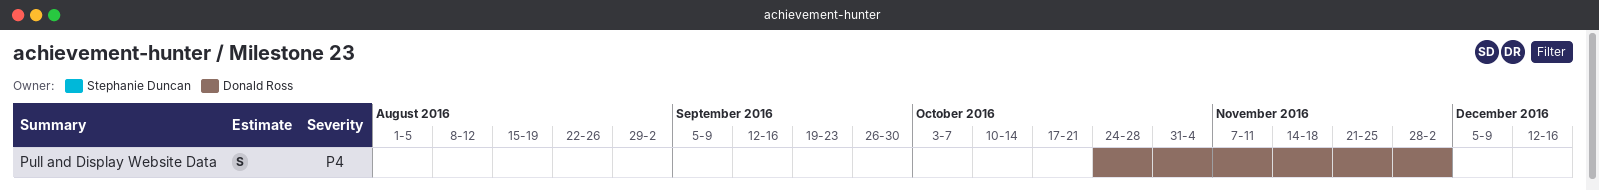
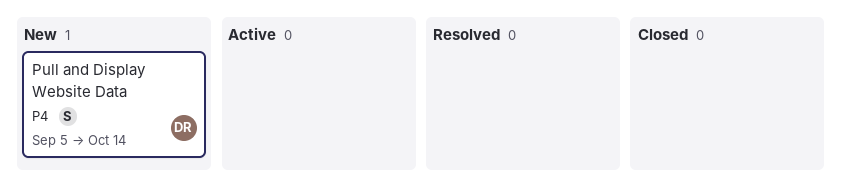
Pull and Display Website Data, start: Oct 24 -> Sep 5
Pull and Display Website Data, due: Dec 2 -> Oct 14

